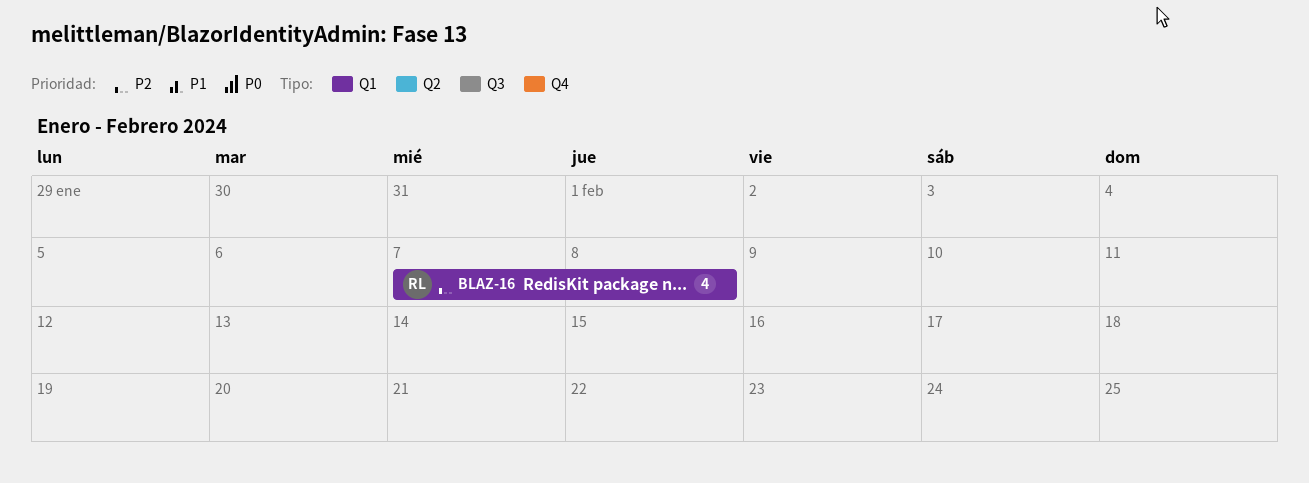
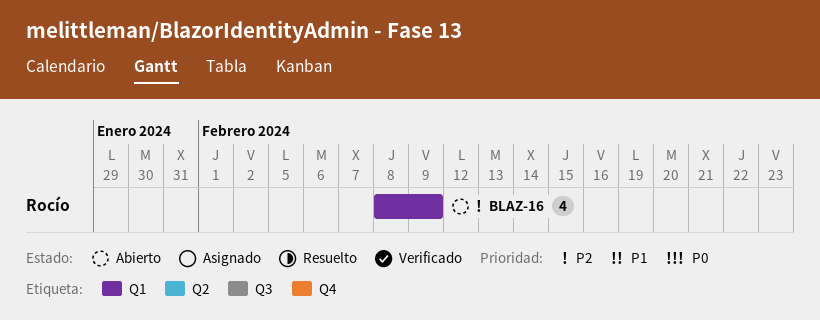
BLAZ-16, start: Feb 7 -> Feb 8
BLAZ-16, due: Feb 8 -> Feb 9

